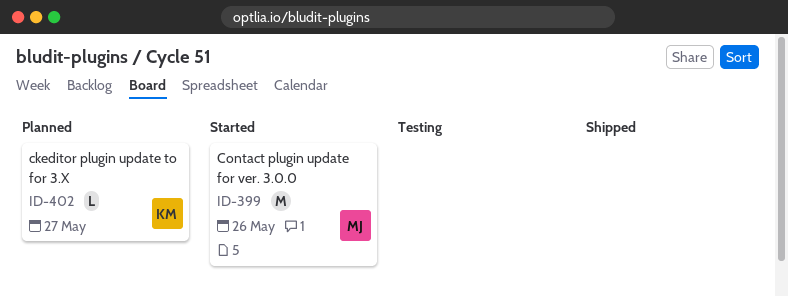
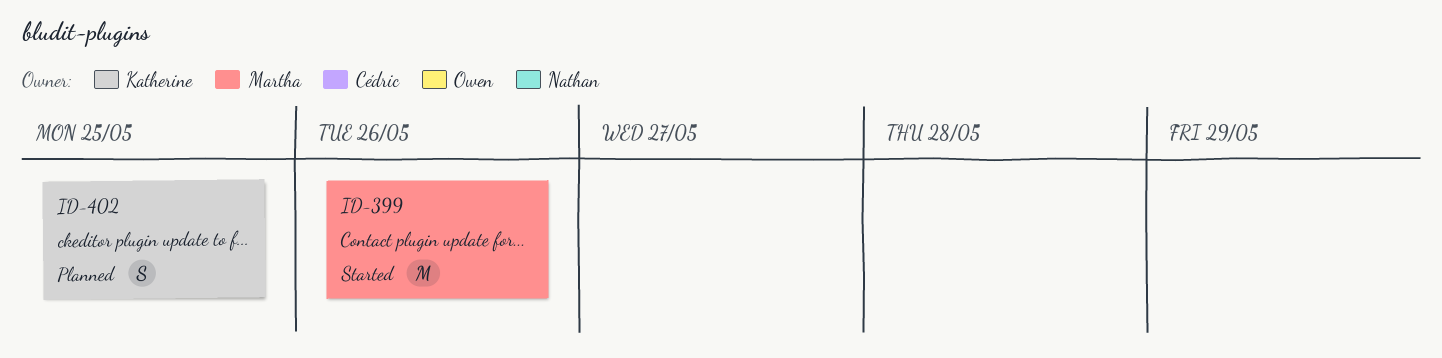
ID-402, estimate: L -> S
ID-402, due: May 27 -> May 25

